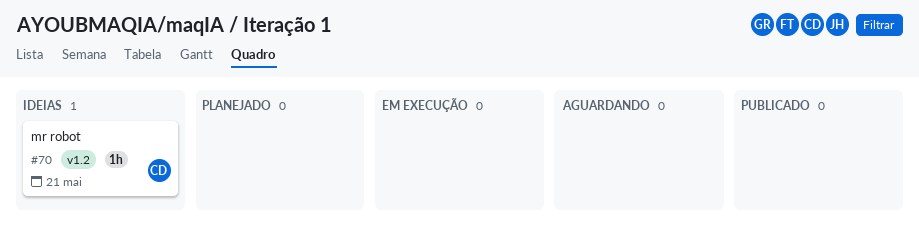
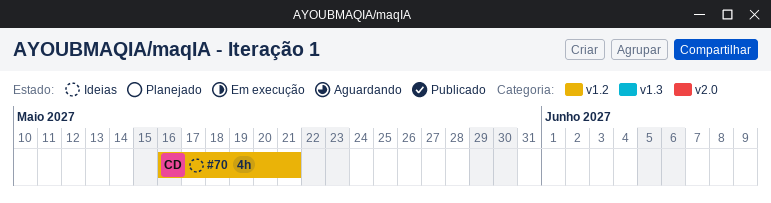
#70, estimate: 1h -> 4h

